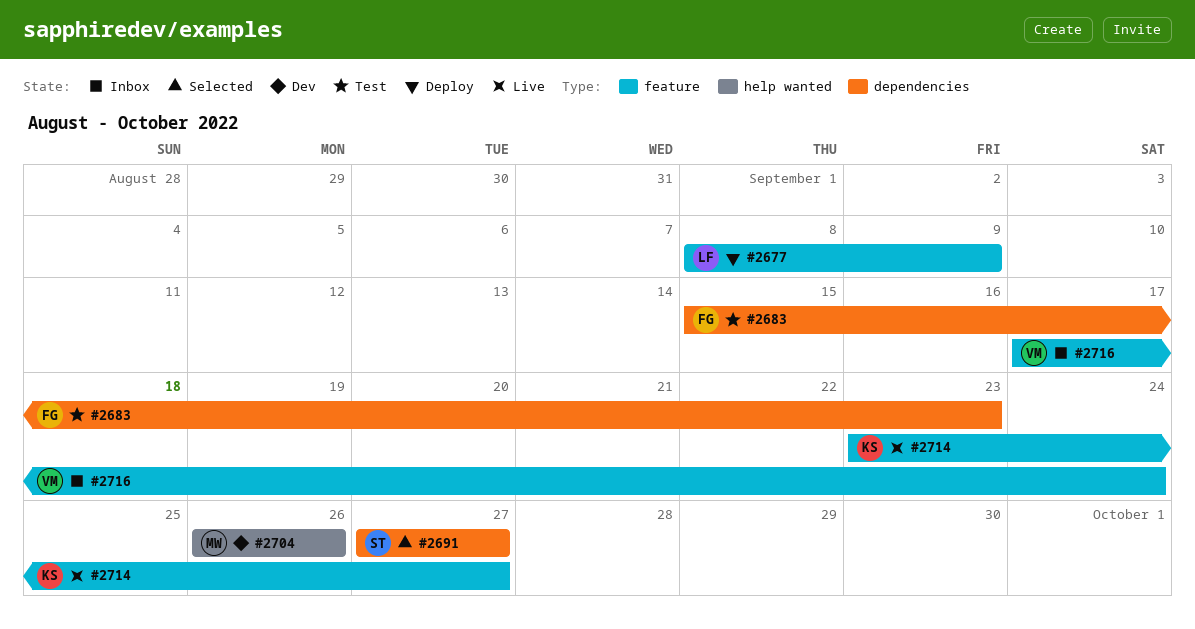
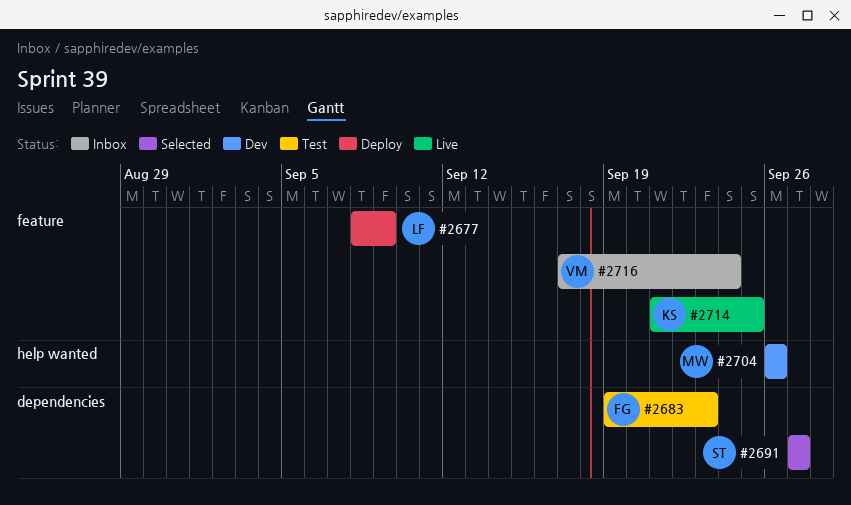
#2683, start: Sep 15 -> Sep 19
#2714, start: Sep 23 -> Sep 21
#2714, due: Sep 27 -> Sep 25

